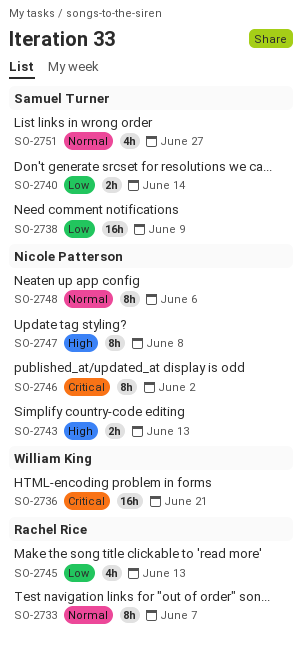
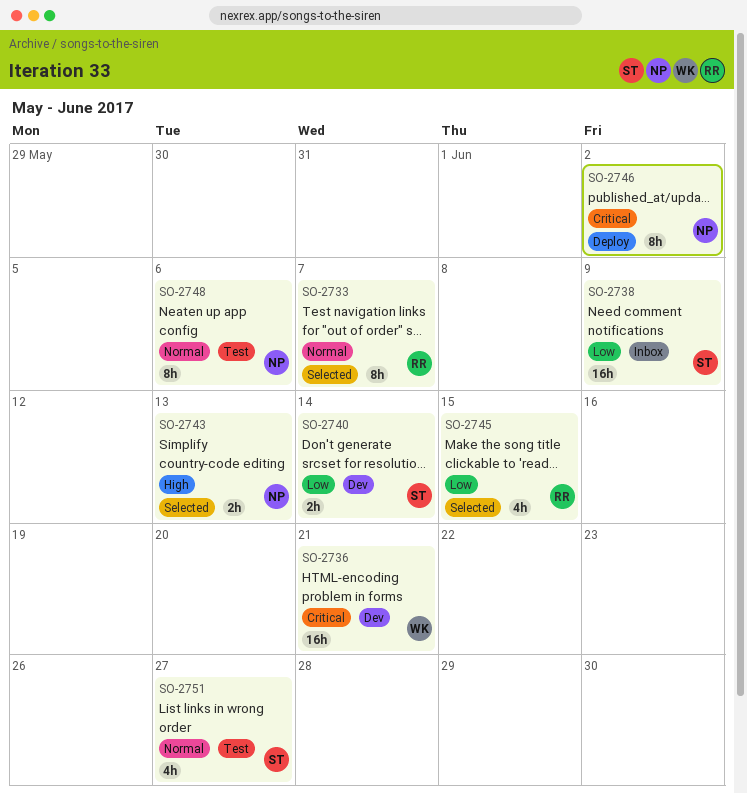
SO-2745, due: Jun 13 -> Jun 15
SO-2747: present -> none

